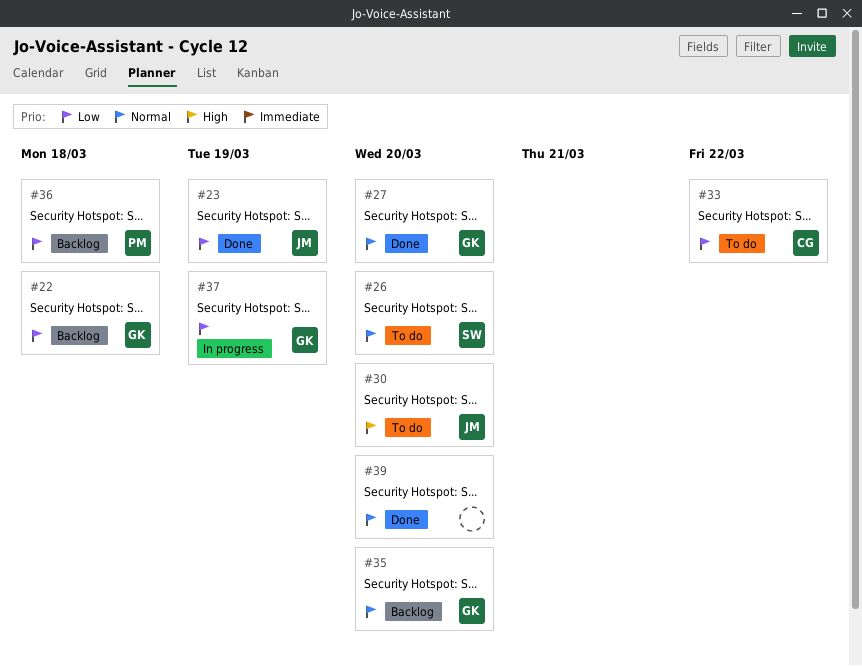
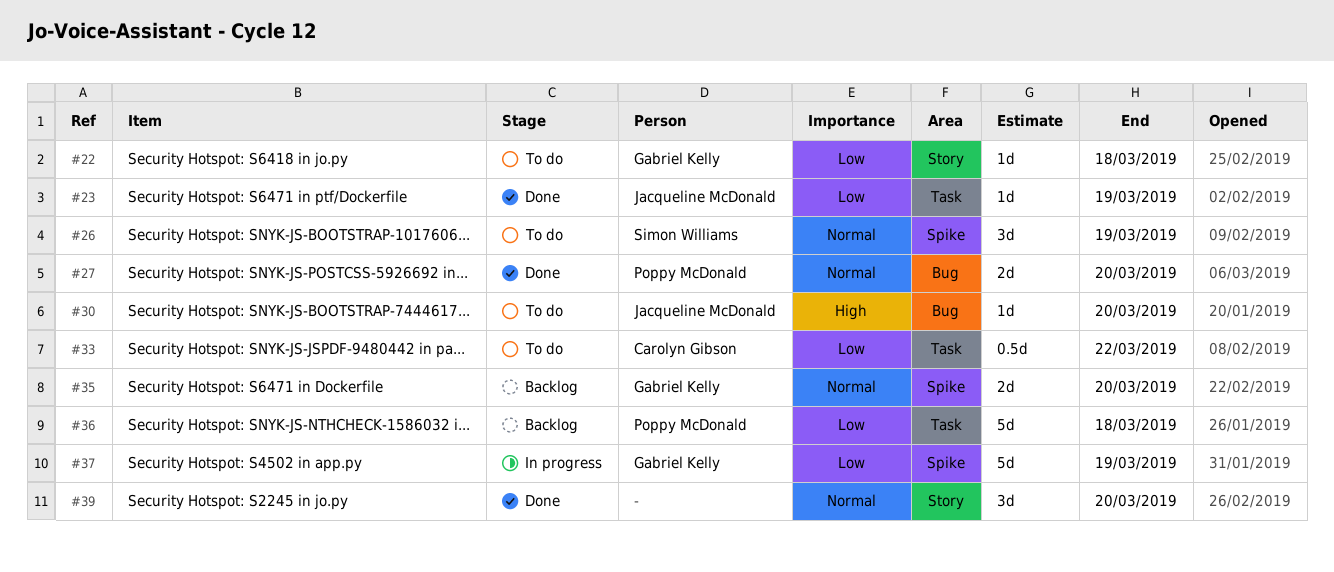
#22, status: Backlog -> To do
#26, due: Mar 20 -> Mar 19
#27, owner: Gabriel Kelly -> Poppy McDonald

